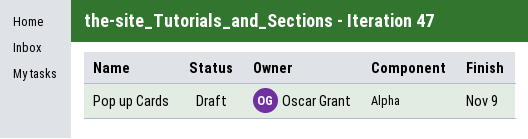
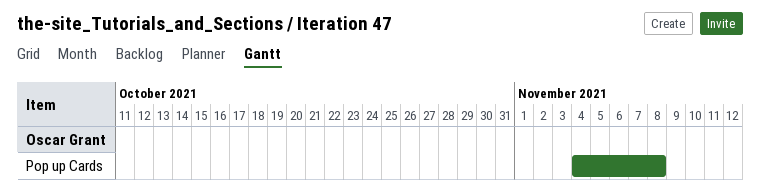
Pop up Cards, due: Nov 9 -> Nov 8

